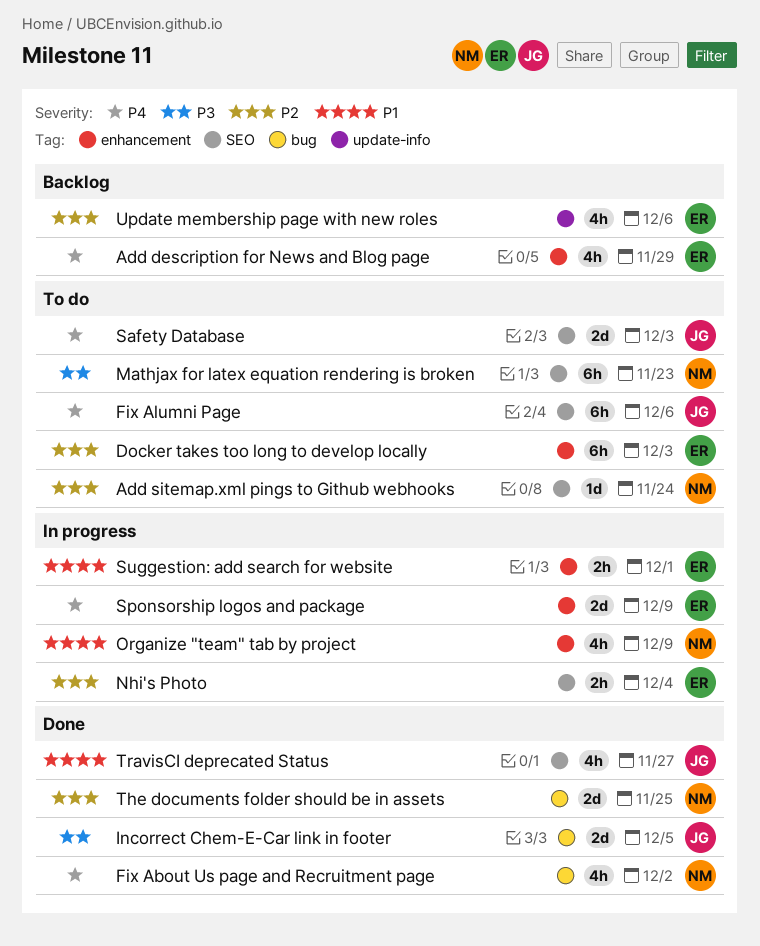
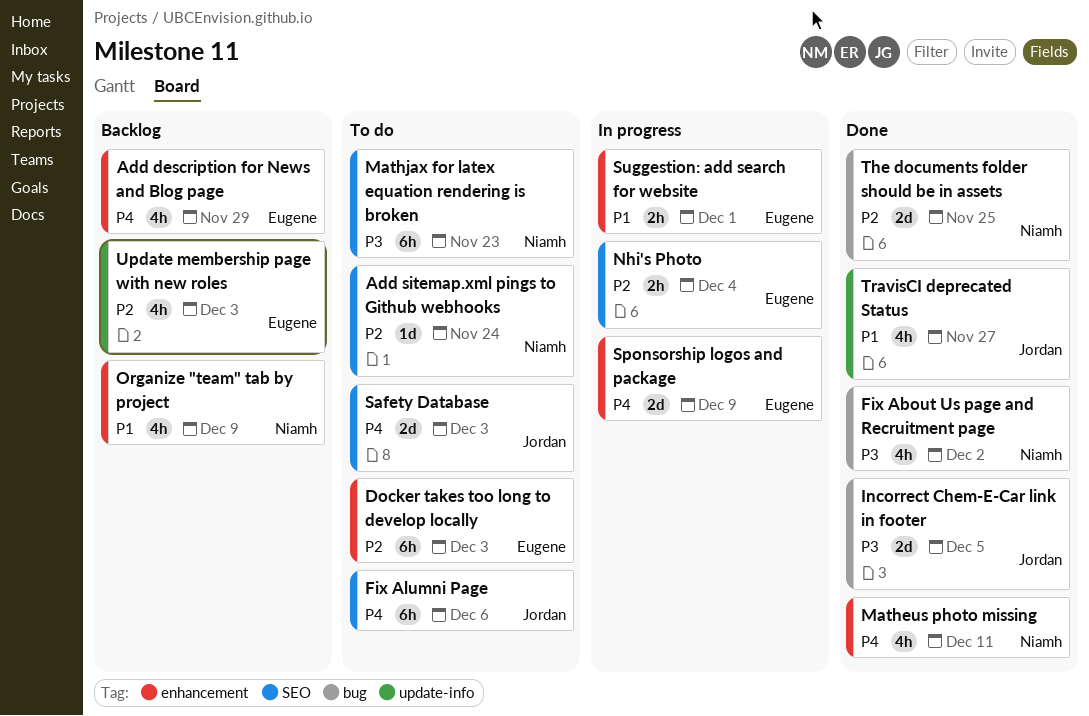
Fix About Us page and Recruitment page, priority: P4 -> P3
Matheus photo missing: none -> present
Organize "team" tab by project, status: In progress -> Backlog
TravisCI deprecated Status, label: SEO -> update-info
Update membership page with new roles, due: Dec 6 -> Dec 3

